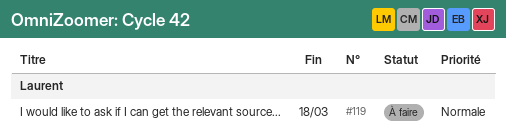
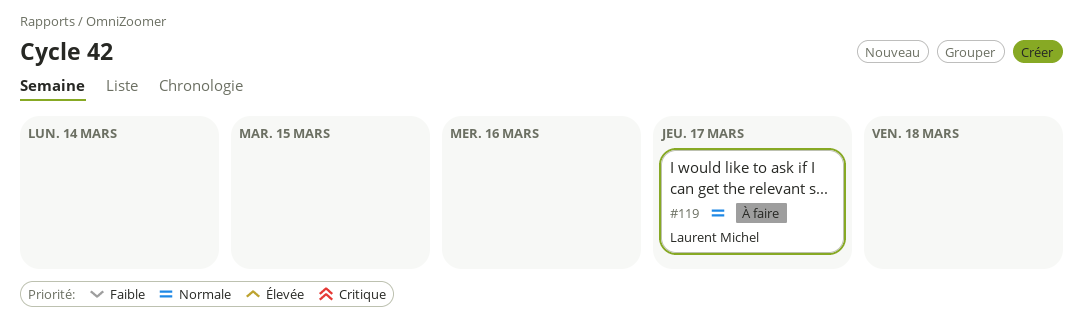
#119, due: Mar 18 -> Mar 17

